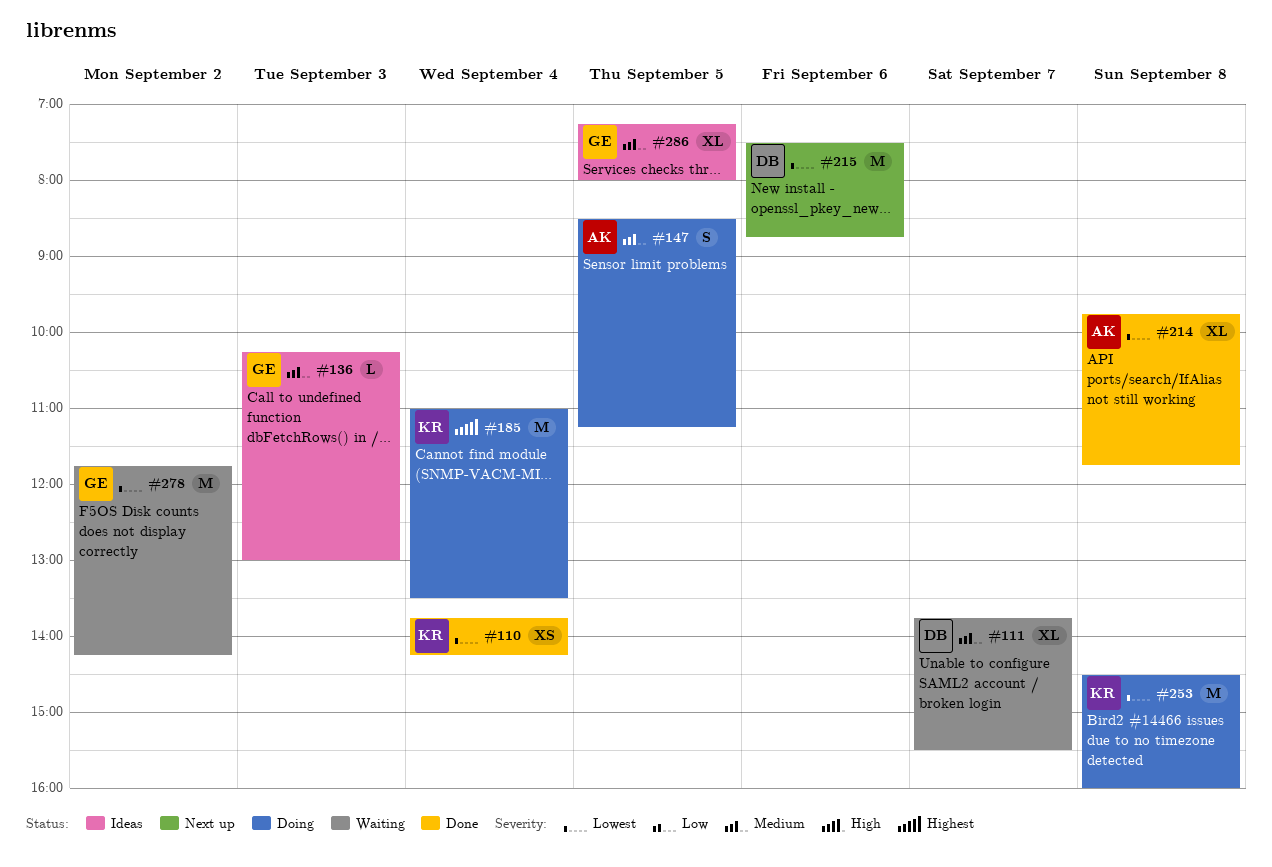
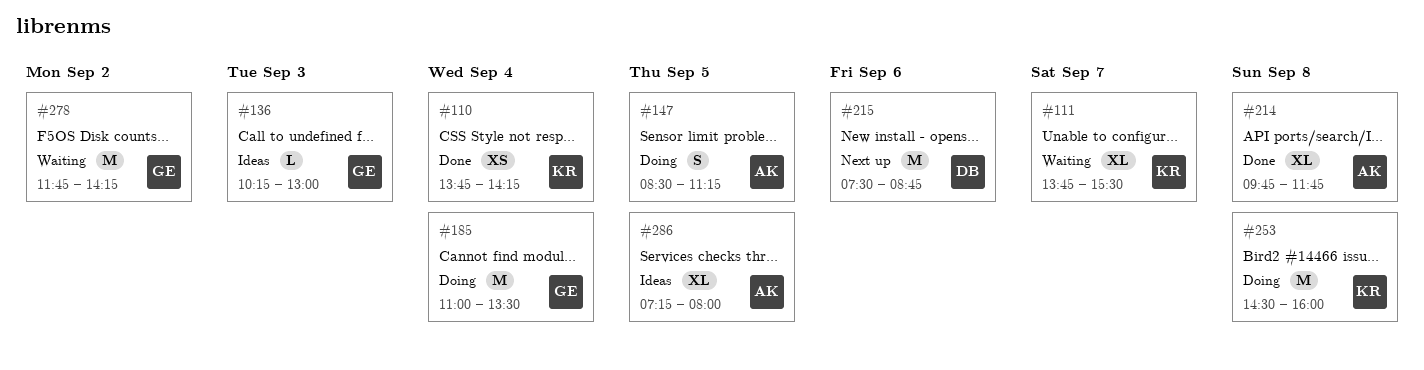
#111, owner: DB -> KR
#185, owner: KR -> GE
#286, owner: GE -> AK

